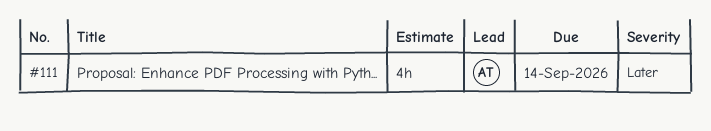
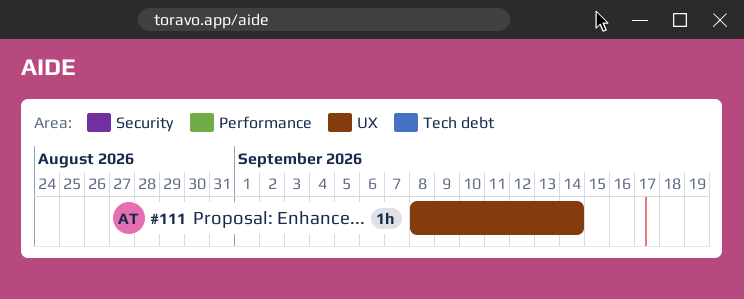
#111, estimate: 4h -> 1h

